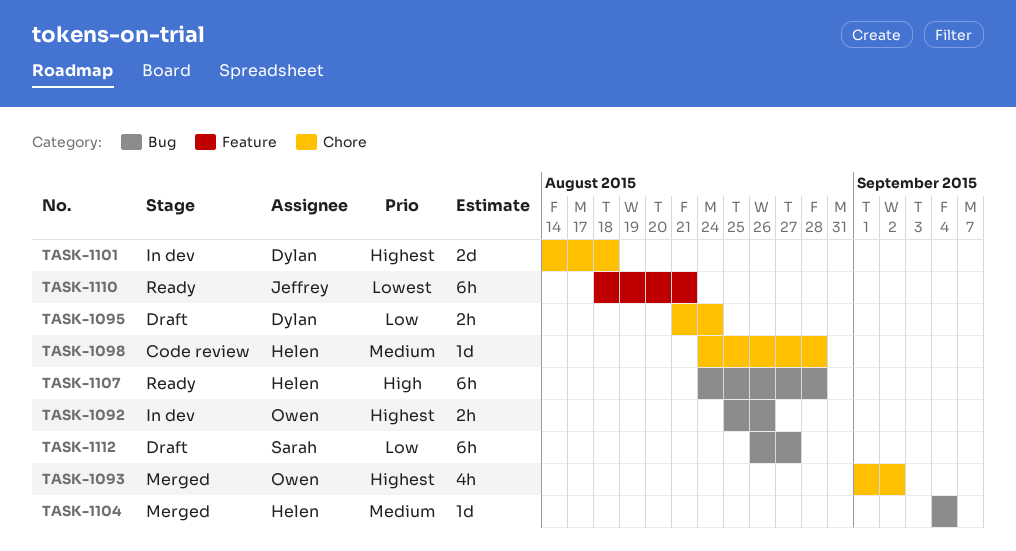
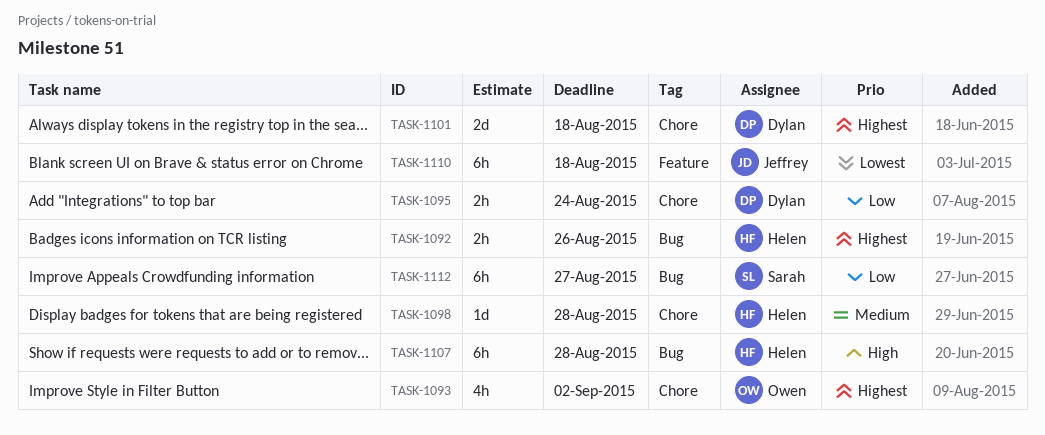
TASK-1092, owner: Owen -> Helen
TASK-1104: present -> none
TASK-1110, due: Aug 21 -> Aug 18

